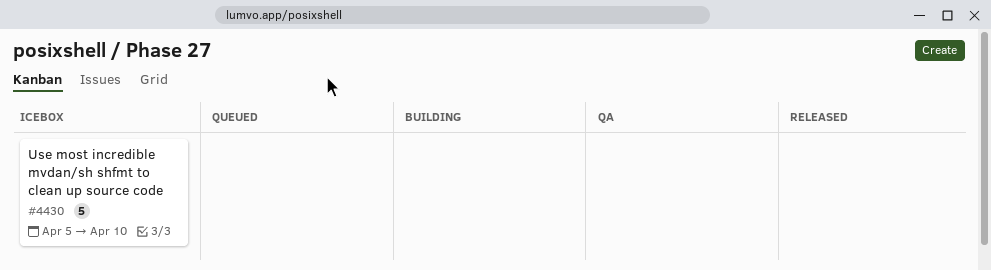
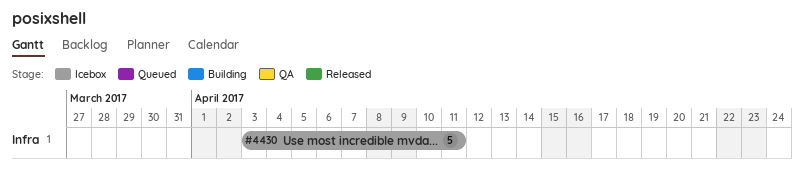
#4430, start: Apr 5 -> Apr 3
#4430, due: Apr 10 -> Apr 11

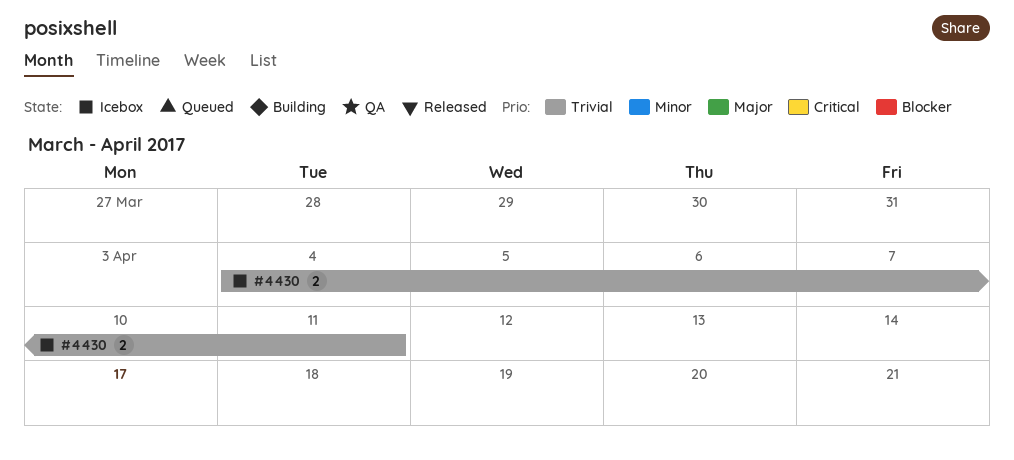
#4430, estimate: 5 -> 2
#4430, start: Apr 3 -> Apr 4

